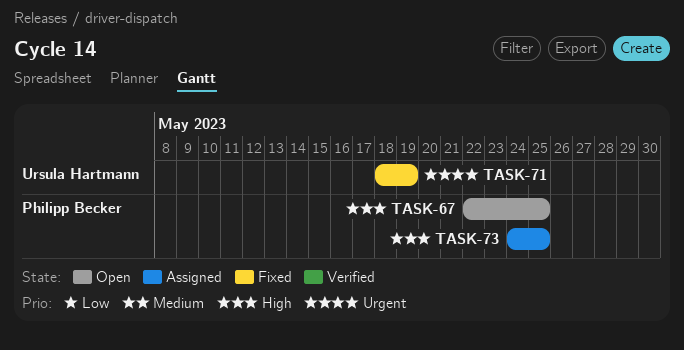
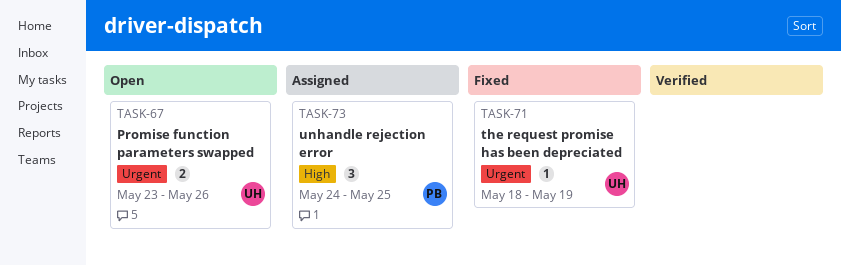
TASK-67, owner: Philipp Becker -> Ursula Hartmann
TASK-67, priority: High -> Urgent
TASK-67, start: May 22 -> May 23
TASK-67, due: May 25 -> May 26

